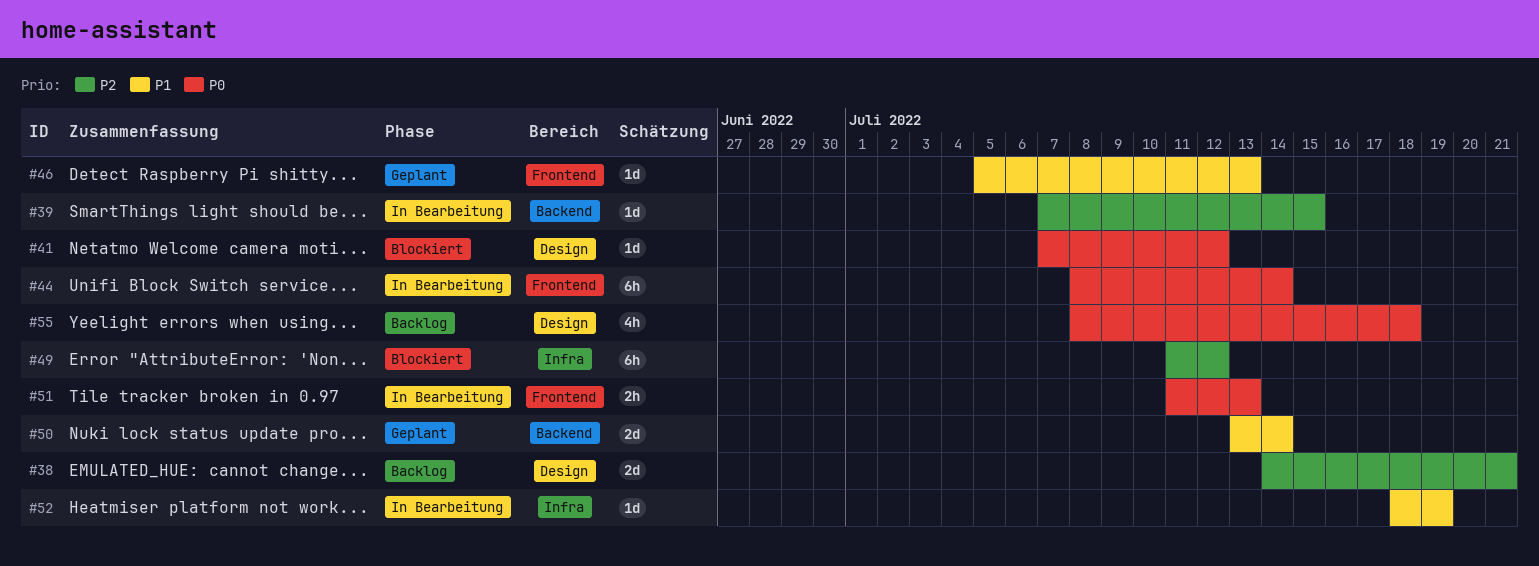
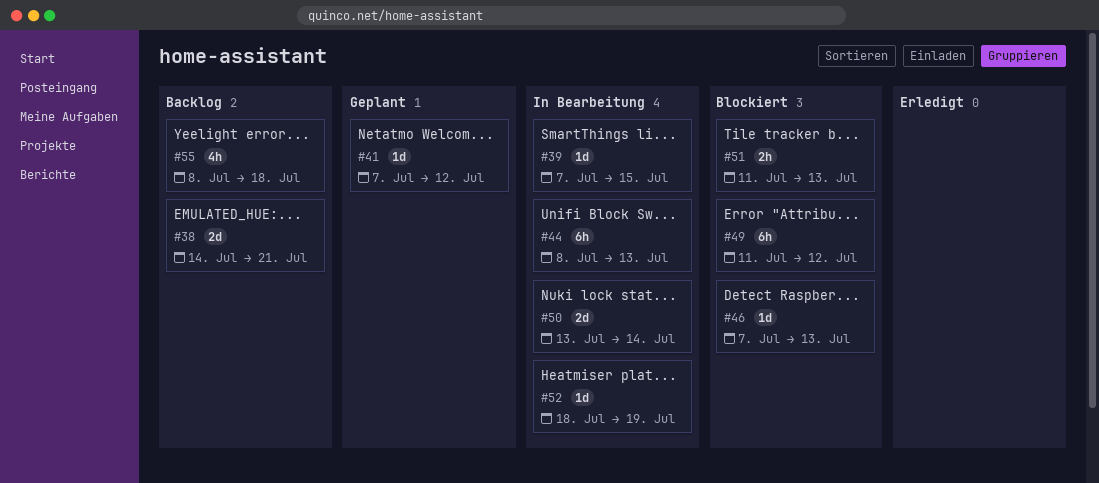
#41, status: Blockiert -> Geplant
#44, due: Jul 14 -> Jul 13
#46, status: Geplant -> Blockiert
#46, start: Jul 5 -> Jul 7
#50, status: Geplant -> In Bearbeitung
#51, status: In Bearbeitung -> Blockiert

